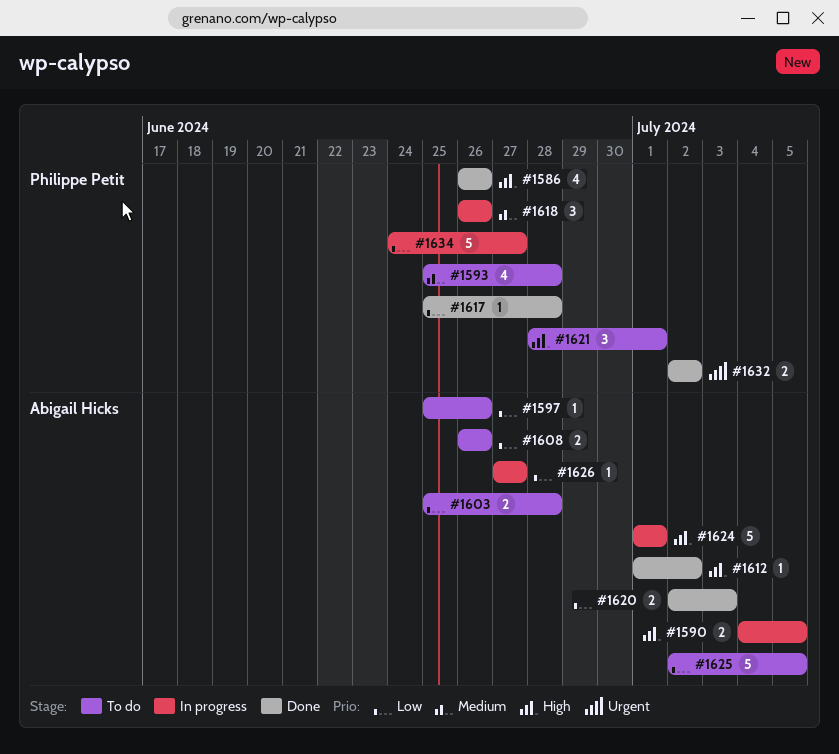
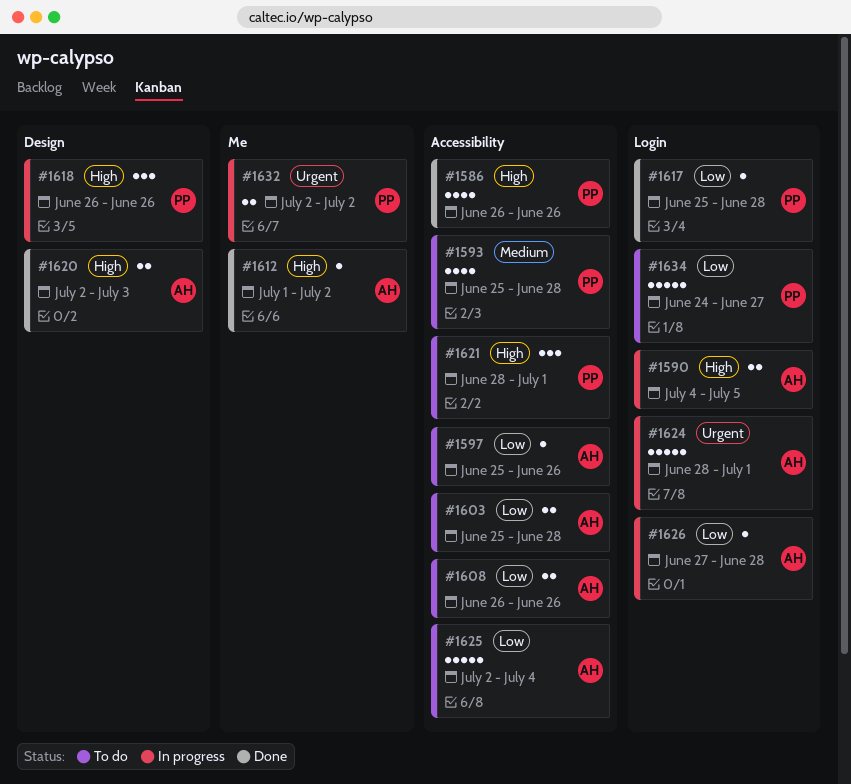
#1618, priority: Medium -> High
#1620, priority: Low -> High
#1624, priority: High -> Urgent
#1624, start: Jul 1 -> Jun 28
#1625, due: Jul 5 -> Jul 4
#1626, due: Jun 27 -> Jun 28
#1632, status: Done -> In progress
#1634, status: In progress -> To do

